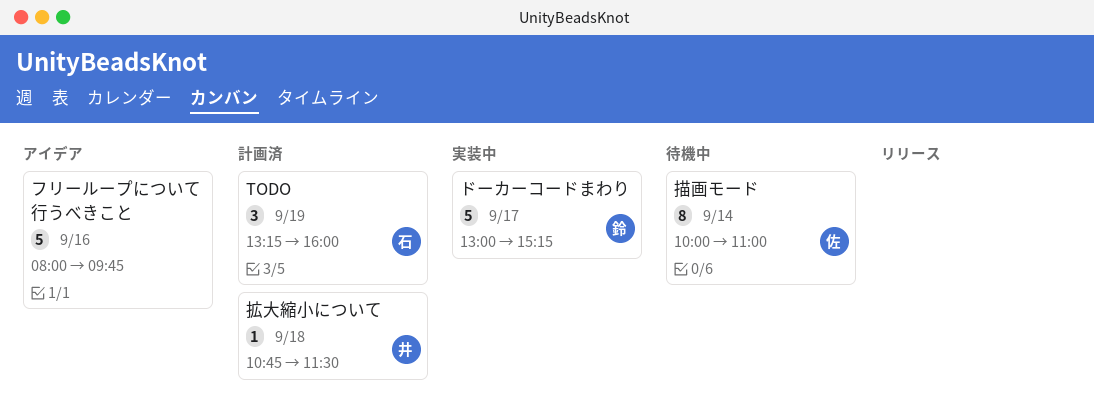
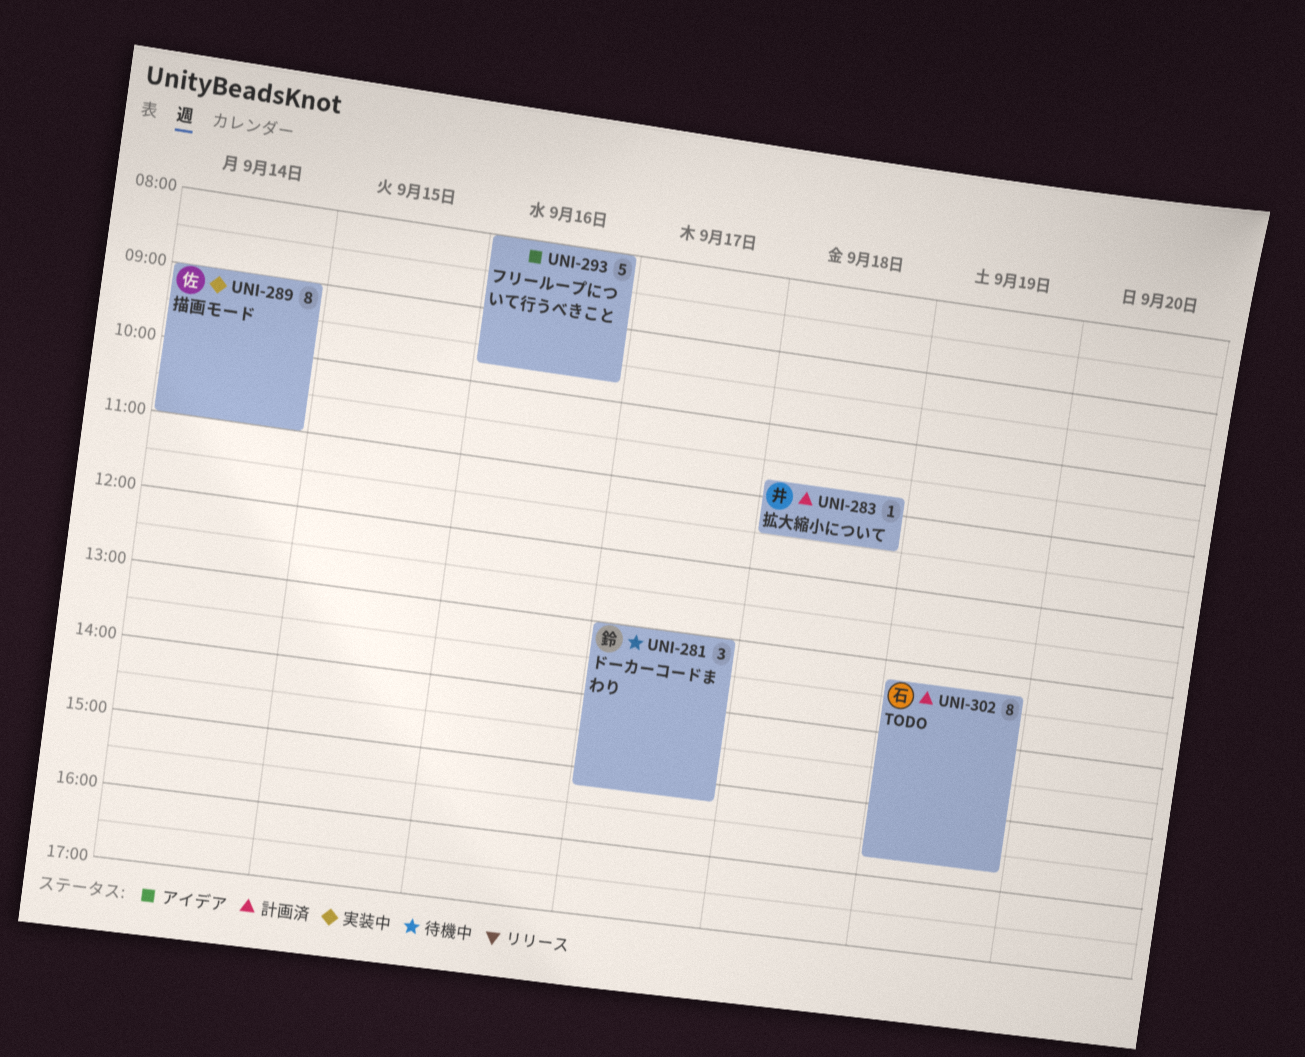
TODO, estimate: 3 -> 8
TODO, ends: 16:00 -> 15:45
ドーカーコードまわり, status: 実装中 -> 待機中
ドーカーコードまわり, estimate: 5 -> 3
描画モード, status: 待機中 -> 実装中
描画モード, begins: 10:00 -> 09:00

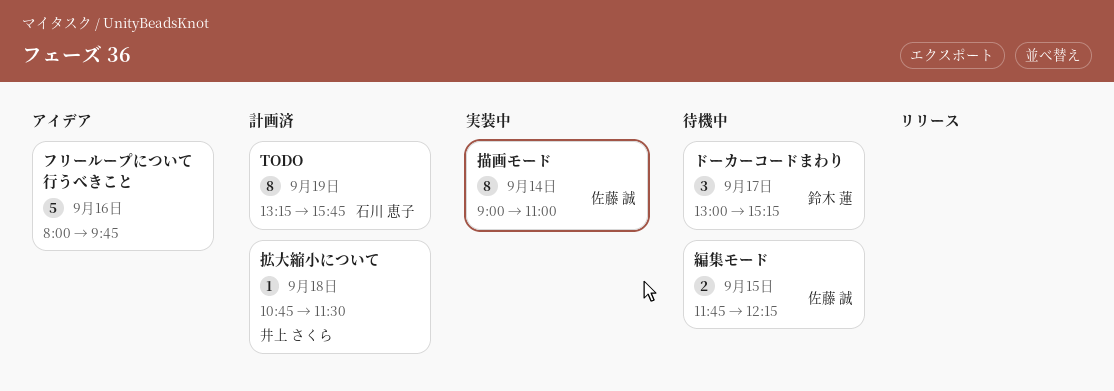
編集モード: none -> present

